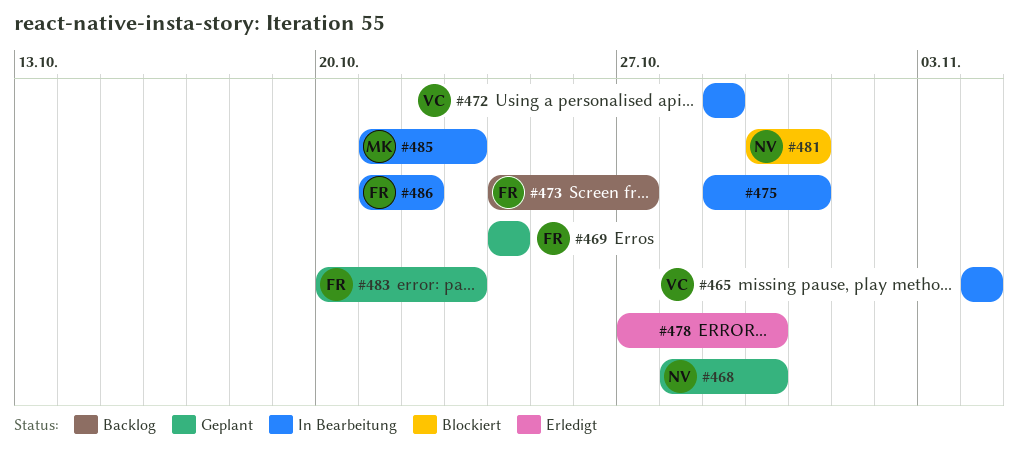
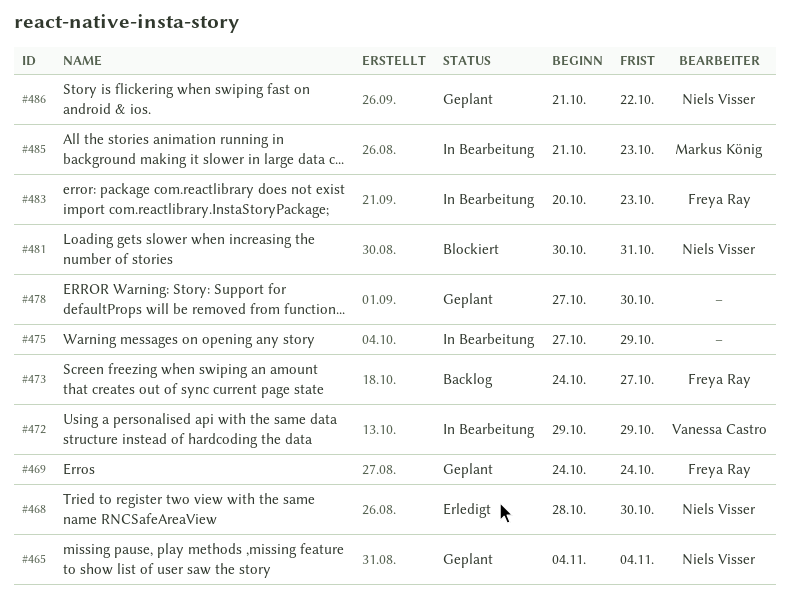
#465, status: In Bearbeitung -> Geplant
#465, owner: Vanessa Castro -> Niels Visser
#468, status: Geplant -> Erledigt
#475, start: Oct 29 -> Oct 27
#475, due: Oct 31 -> Oct 29
#478, status: Erledigt -> Geplant
#483, status: Geplant -> In Bearbeitung
#486, status: In Bearbeitung -> Geplant
#486, owner: Freya Ray -> Niels Visser

